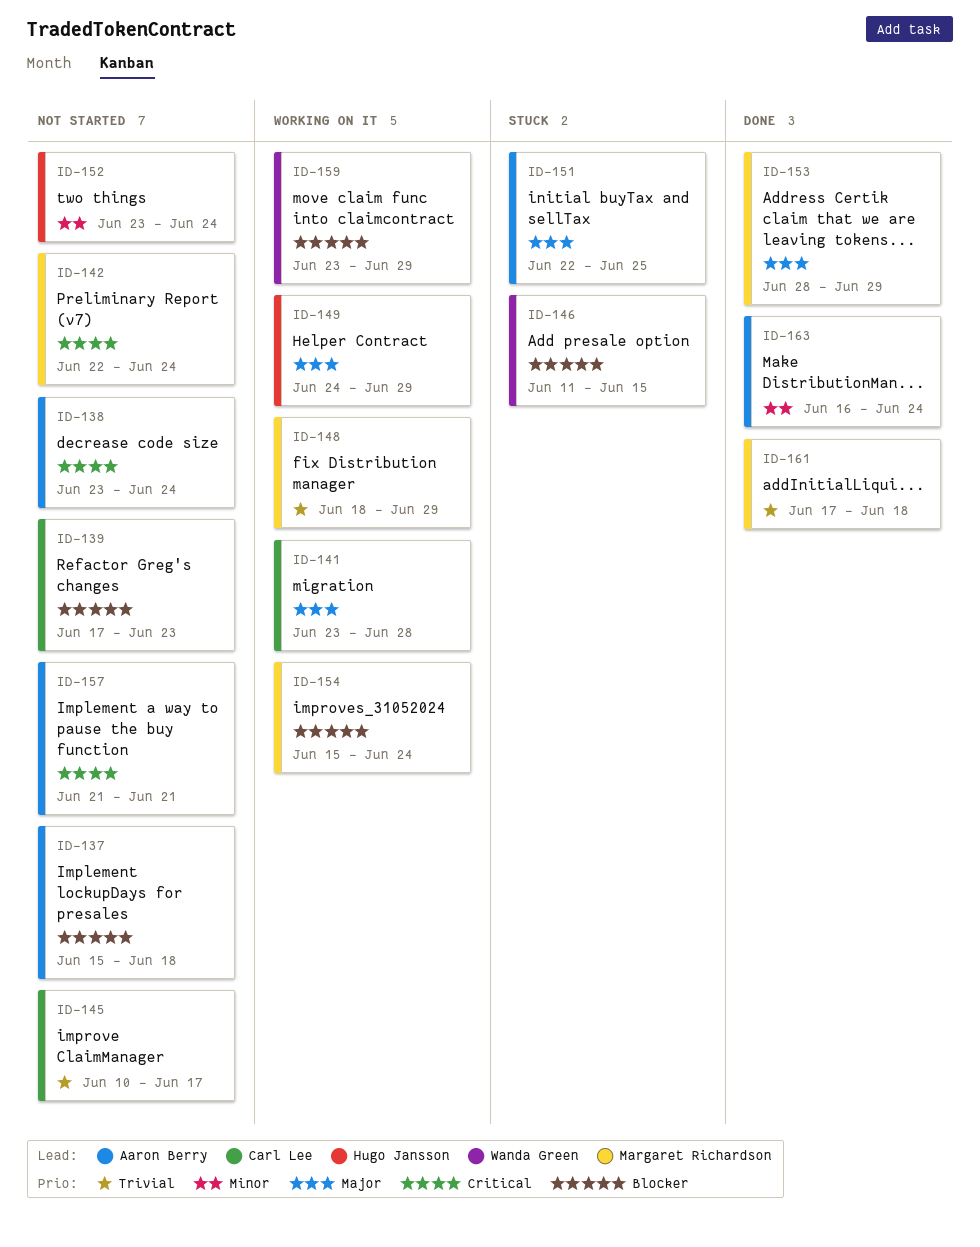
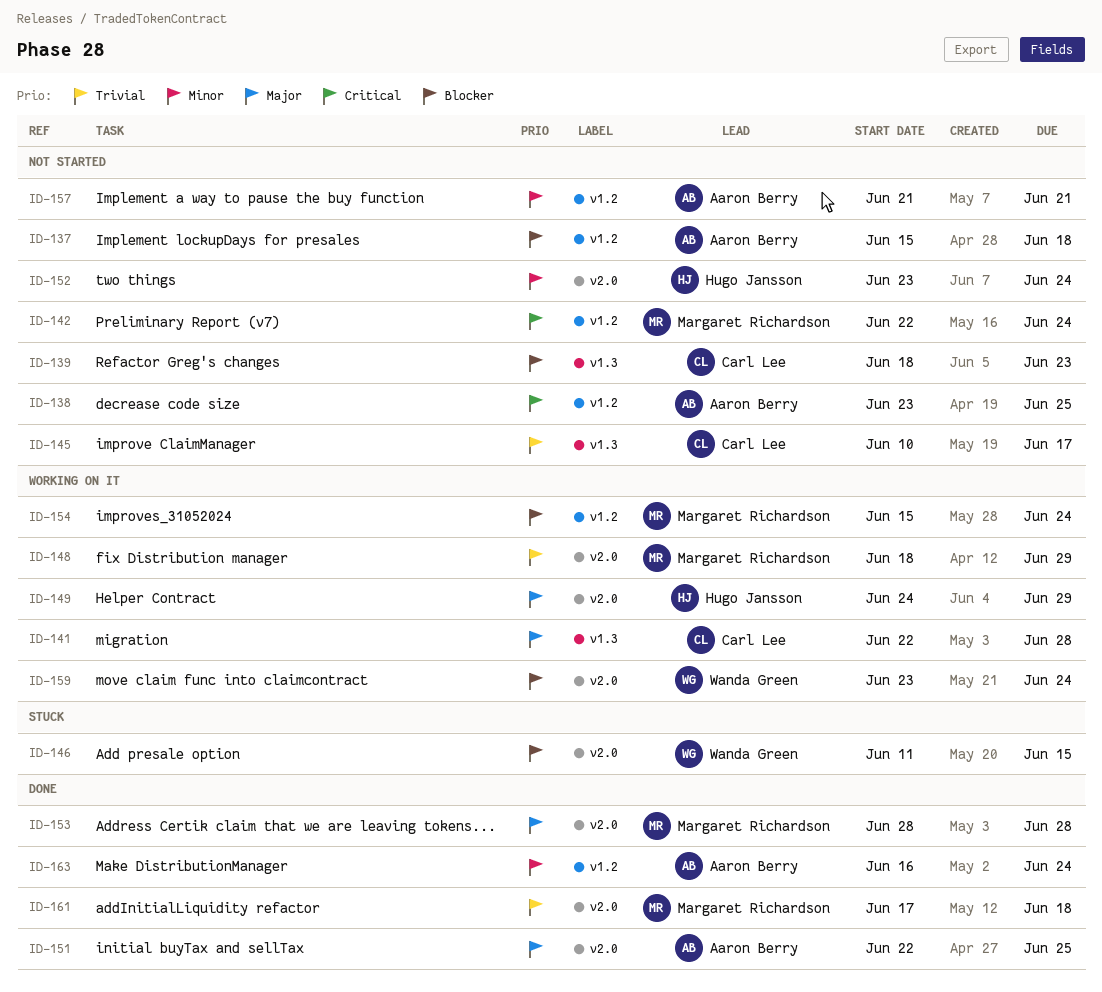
ID-138, due: Jun 24 -> Jun 25
ID-139, start: Jun 17 -> Jun 18
ID-141, start: Jun 23 -> Jun 22
ID-151, status: Stuck -> Done
ID-153, due: Jun 29 -> Jun 28
ID-157, priority: Critical -> Minor
ID-159, due: Jun 29 -> Jun 24

